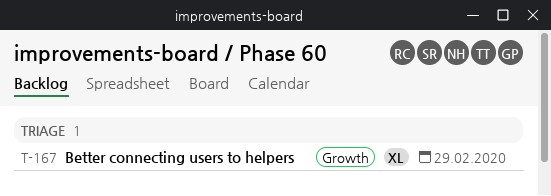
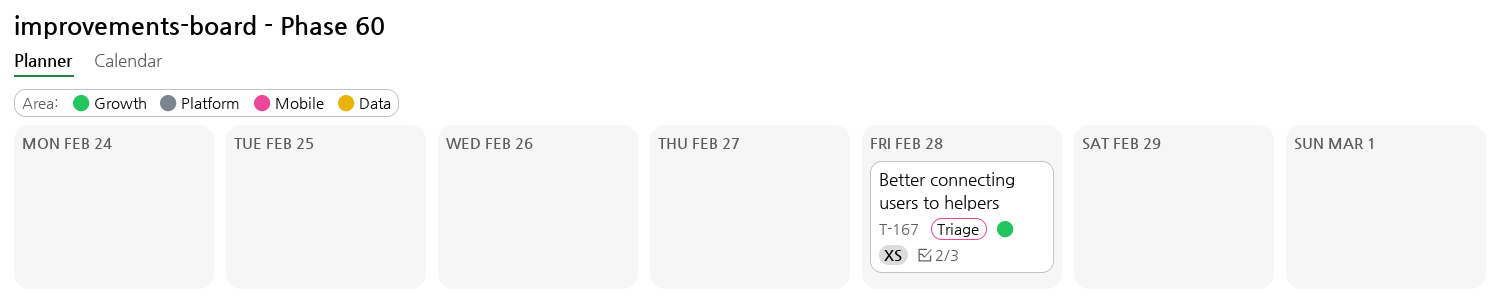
T-167, estimate: XL -> XS
T-167, due: Feb 29 -> Feb 28

